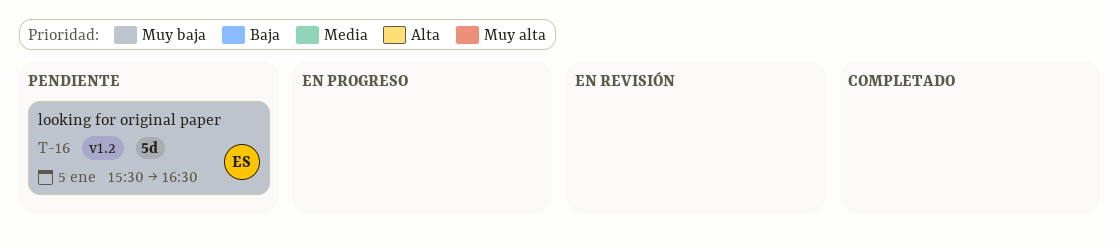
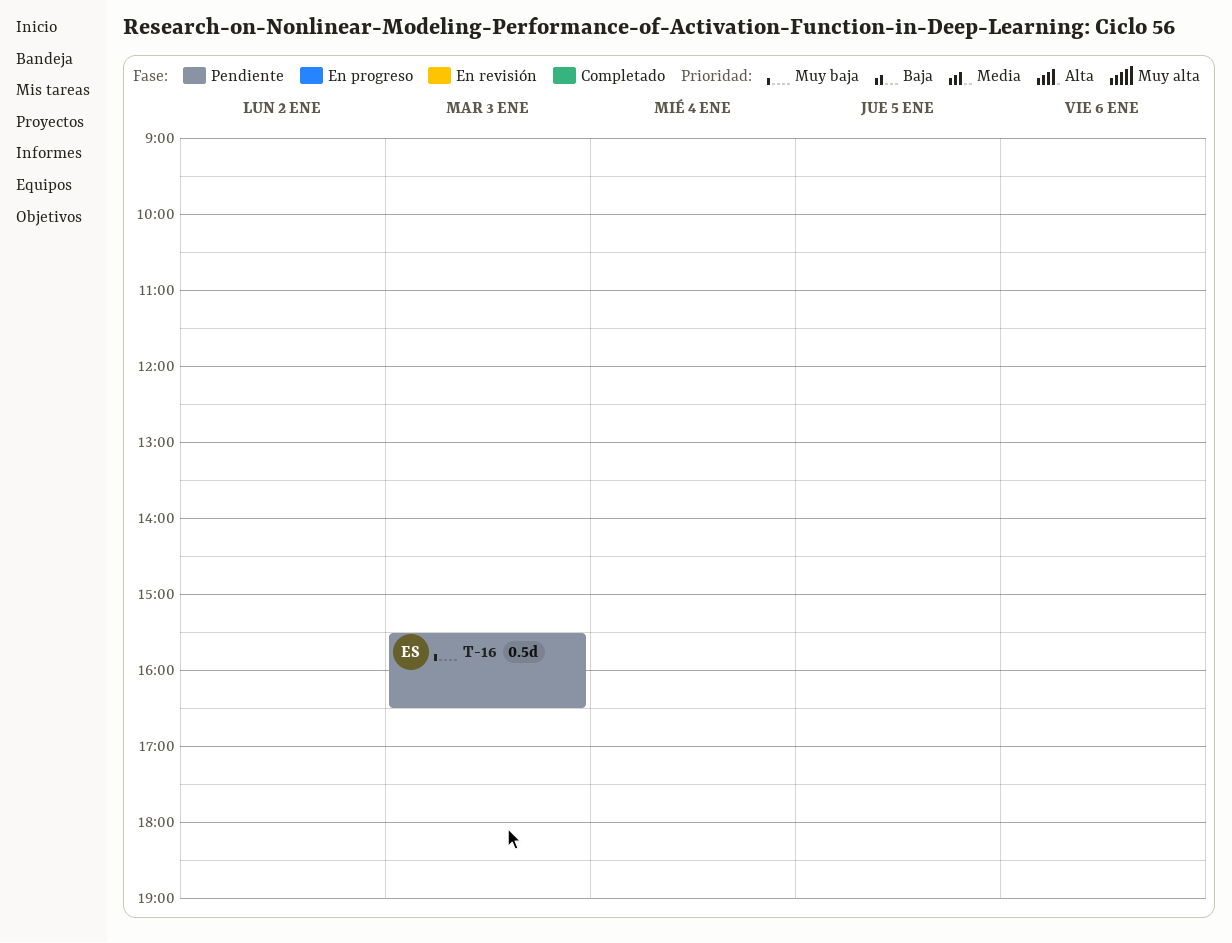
T-16, estimate: 5d -> 0.5d
T-16, day: Jan 5 -> Jan 3

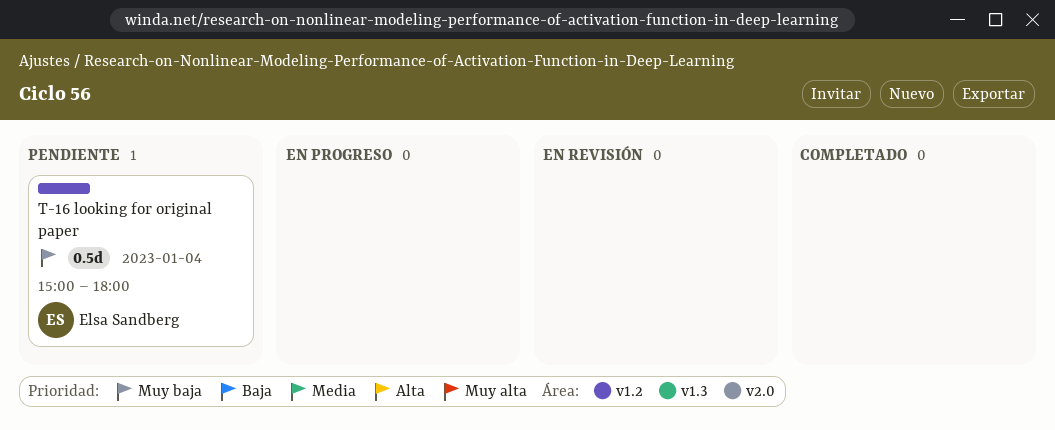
T-16, day: Jan 3 -> Jan 4
T-16, begins: 15:30 -> 15:00
T-16, ends: 16:30 -> 18:00

